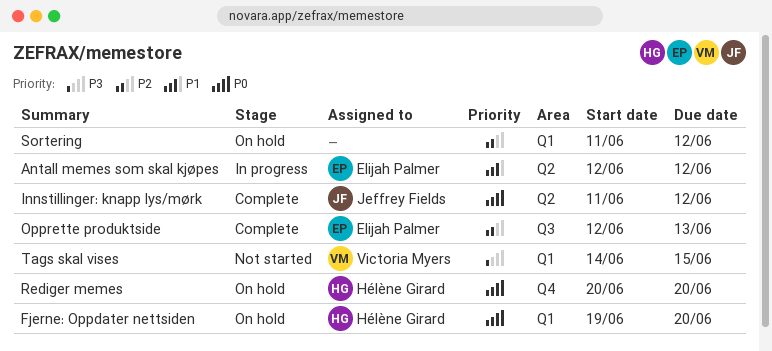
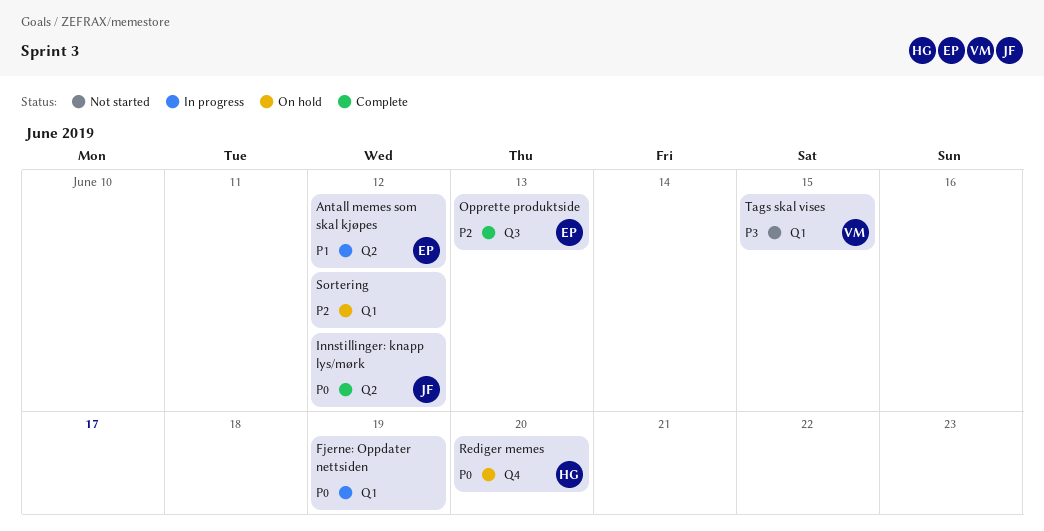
Fjerne: Oppdater nettsiden, status: On hold -> In progress
Fjerne: Oppdater nettsiden, owner: Hélène Girard -> none
Fjerne: Oppdater nettsiden, due: Jun 20 -> Jun 19

